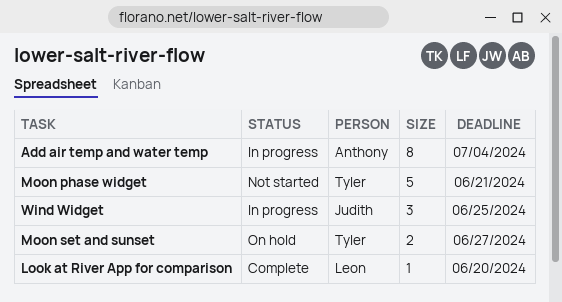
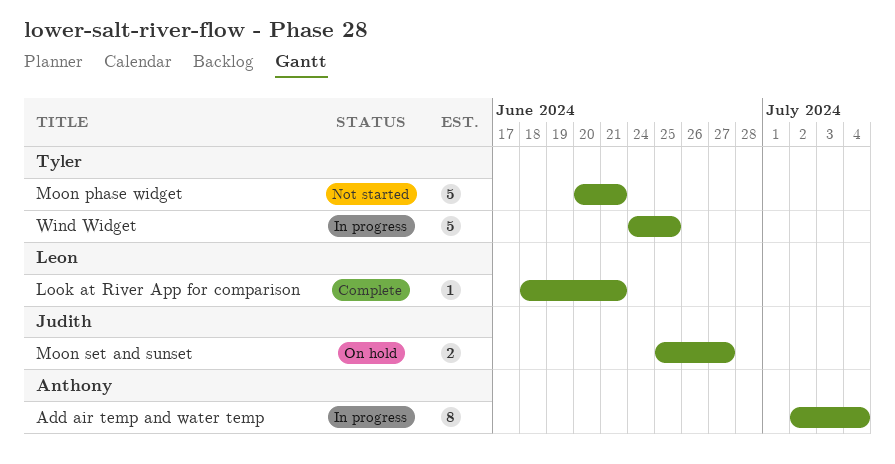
Look at River App for comparison, due: Jun 20 -> Jun 21
Moon set and sunset, owner: Tyler -> Judith
Wind Widget, owner: Judith -> Tyler
Wind Widget, estimate: 3 -> 5

